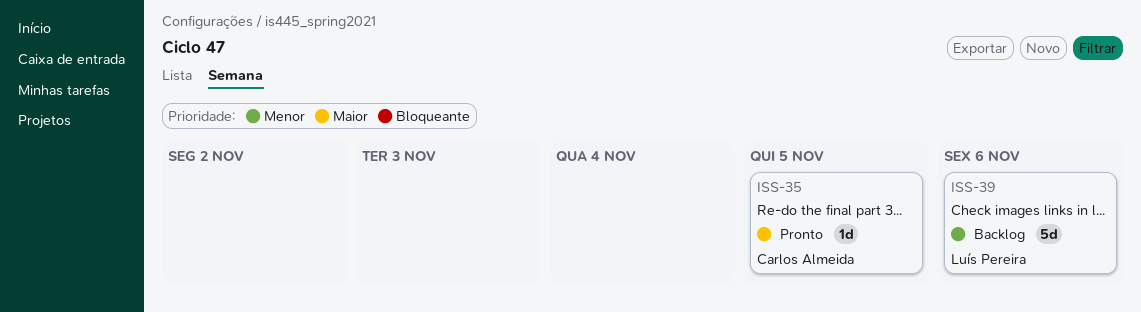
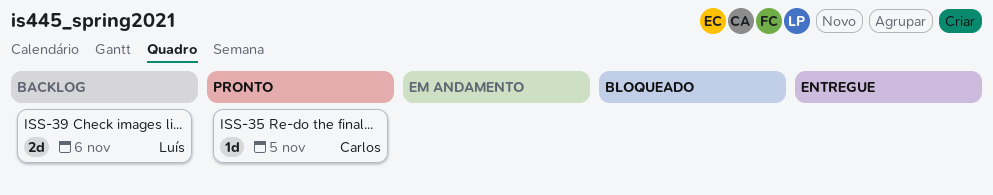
ISS-39, estimate: 5d -> 2d

